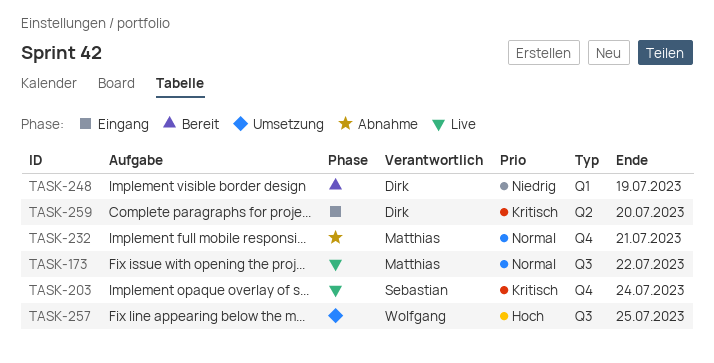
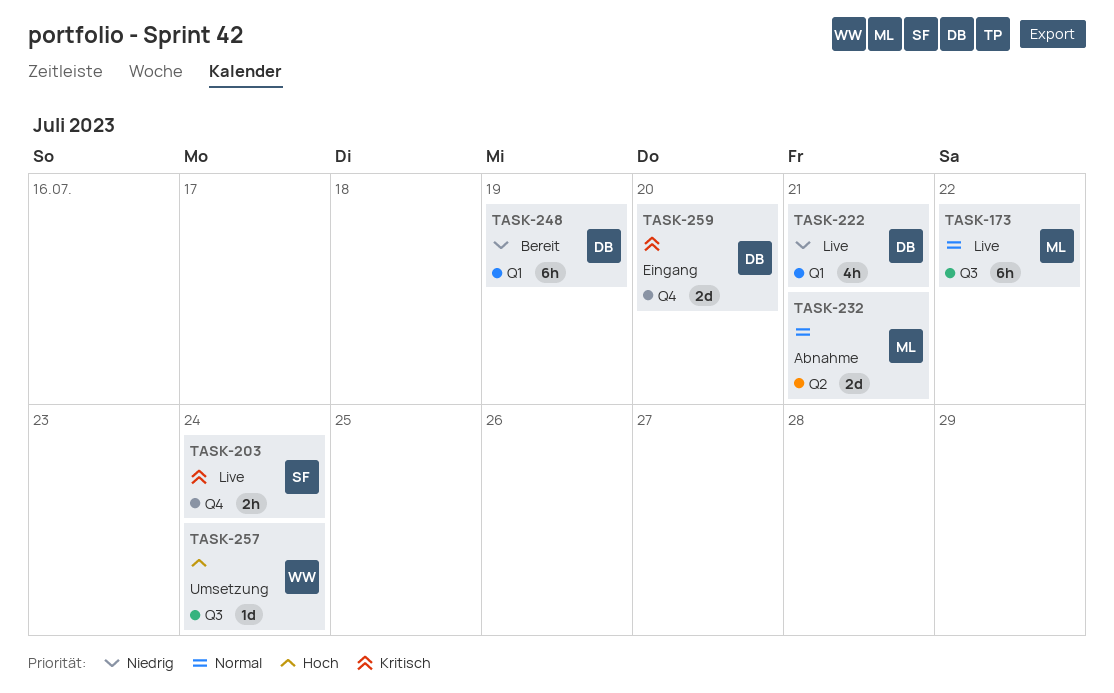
TASK-222: none -> present
TASK-232, label: Q4 -> Q2
TASK-257, due: Jul 25 -> Jul 24
TASK-259, label: Q2 -> Q4

